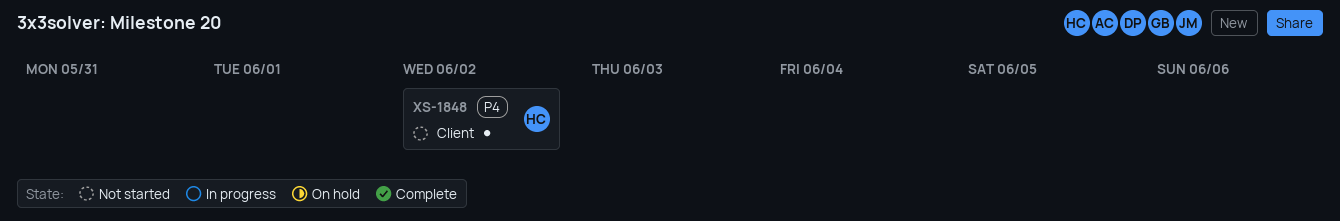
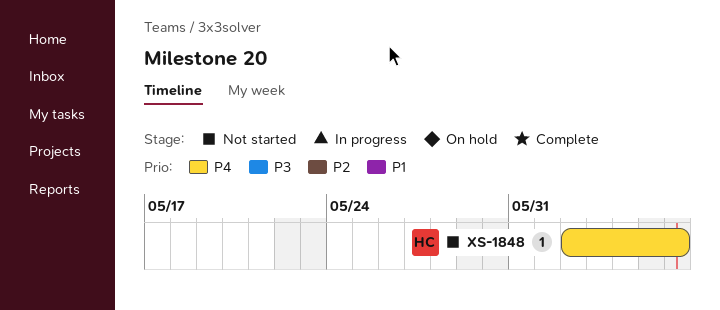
XS-1848, due: Jun 2 -> Jun 6

